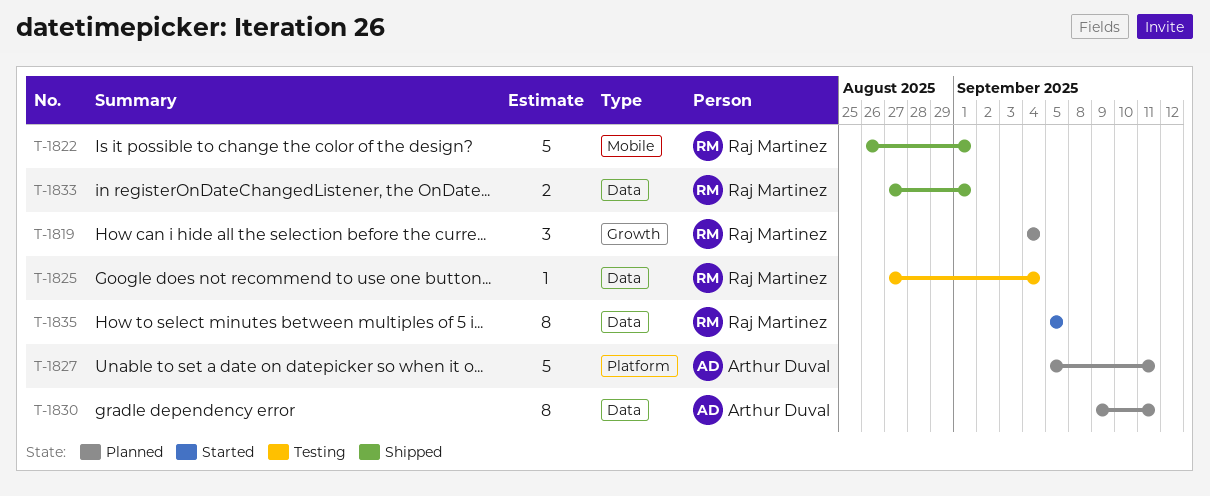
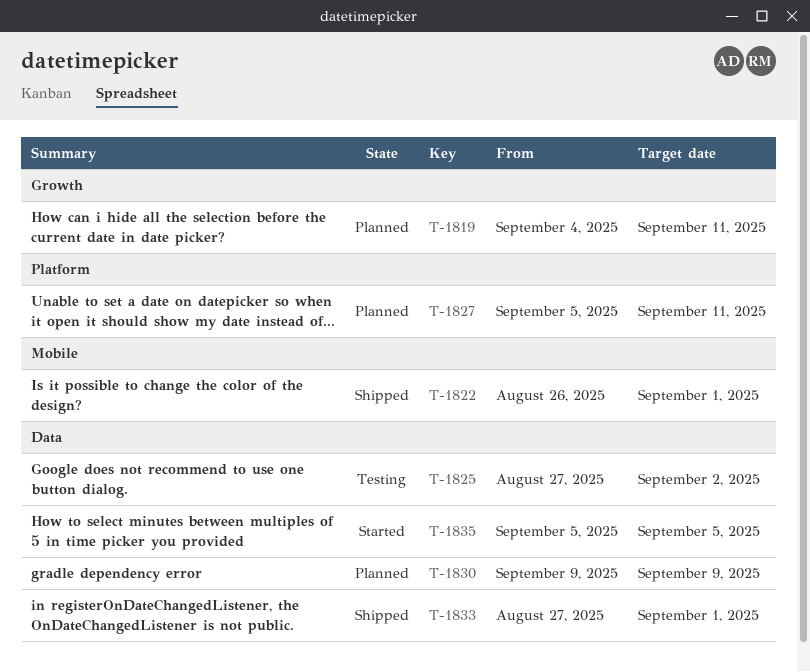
T-1819, due: Sep 4 -> Sep 11
T-1825, due: Sep 4 -> Sep 2
T-1830, due: Sep 11 -> Sep 9

